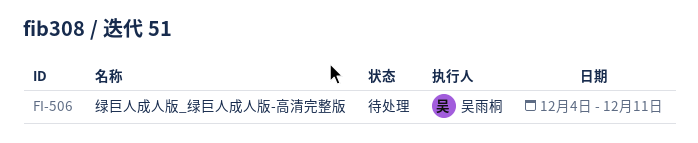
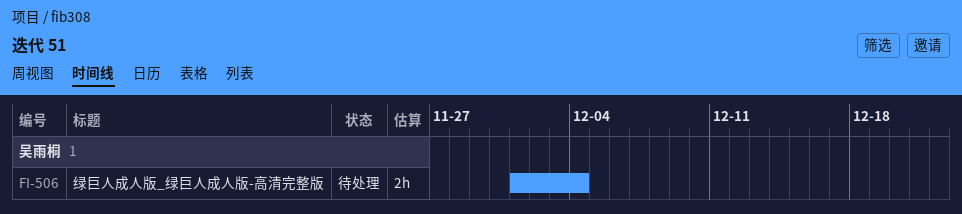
FI-506, start: Dec 4 -> Dec 1
FI-506, due: Dec 11 -> Dec 4

